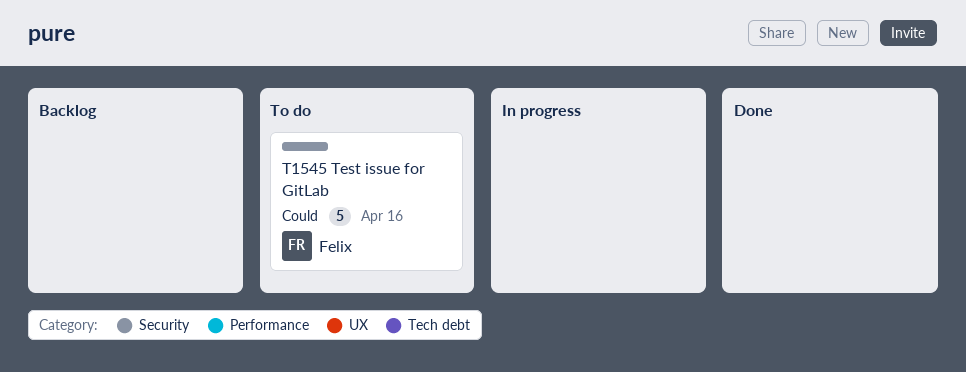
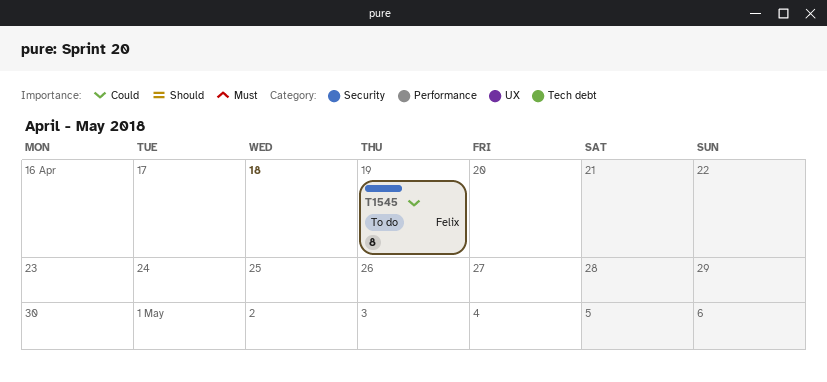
T1545, estimate: 5 -> 8
T1545, due: Apr 16 -> Apr 19

